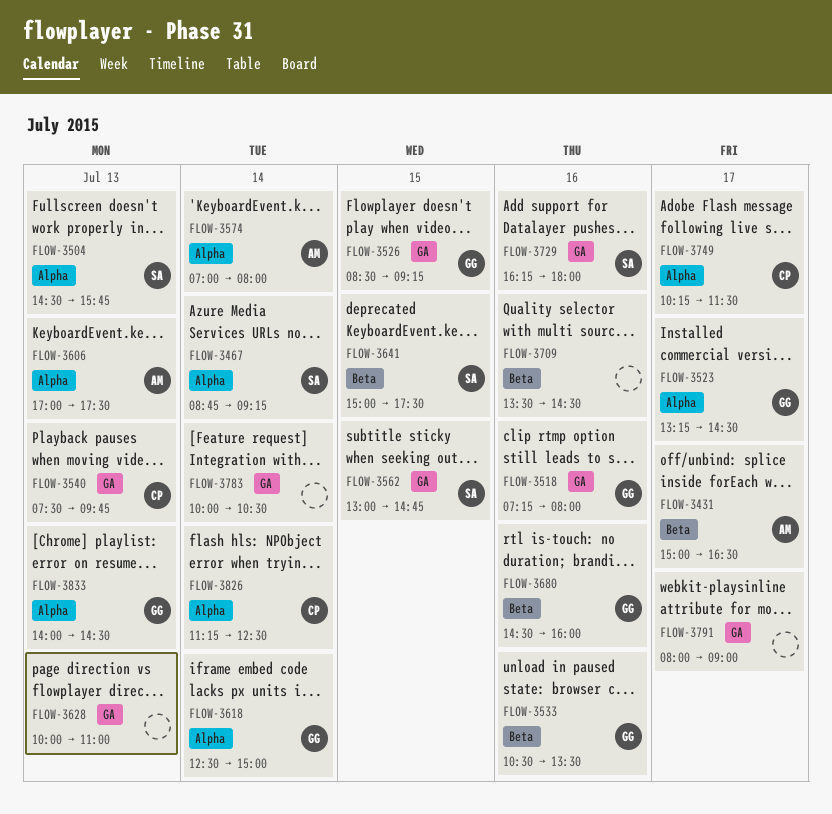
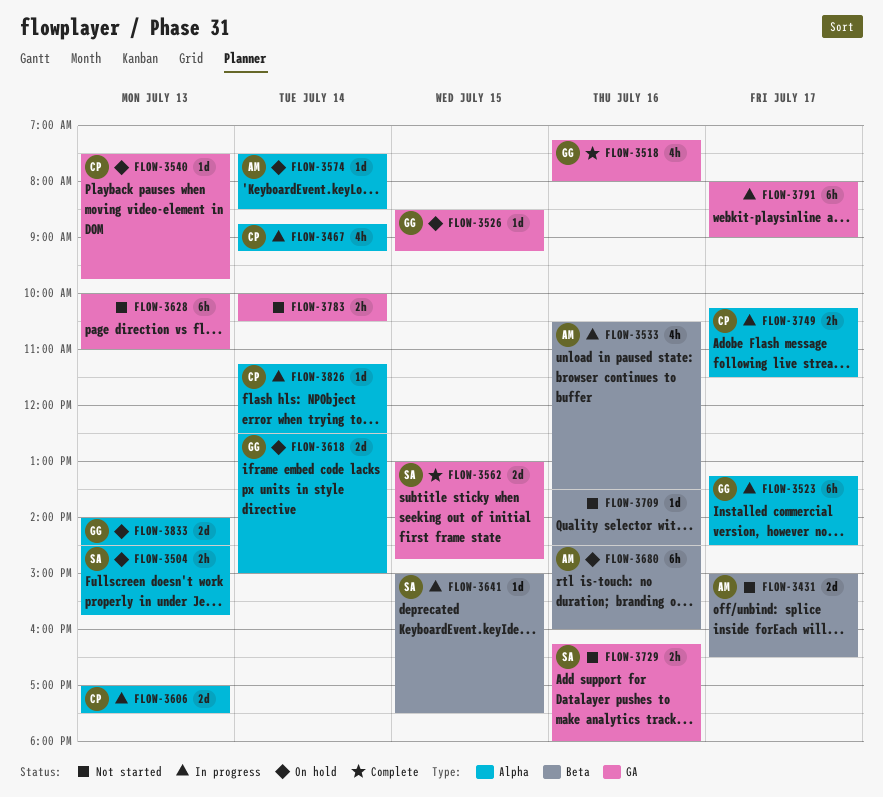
FLOW-3467, owner: SA -> CP
FLOW-3533, owner: GG -> AM
FLOW-3574, begins: 07:00 -> 07:30
FLOW-3574, ends: 08:00 -> 08:30
FLOW-3606, owner: AM -> CP
FLOW-3680, owner: GG -> AM

